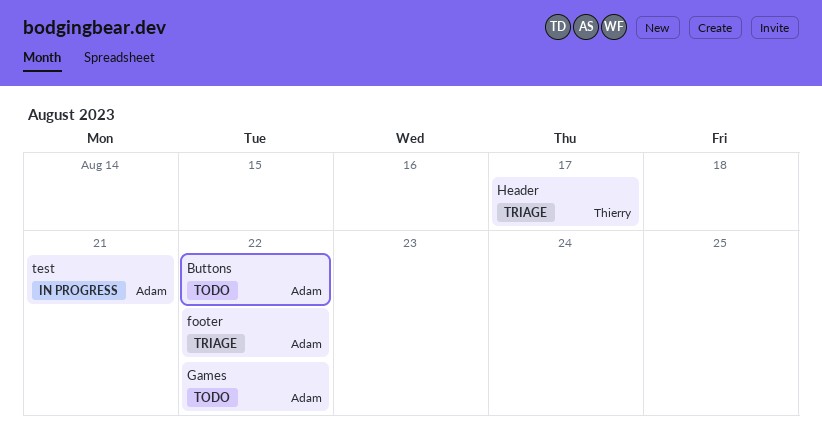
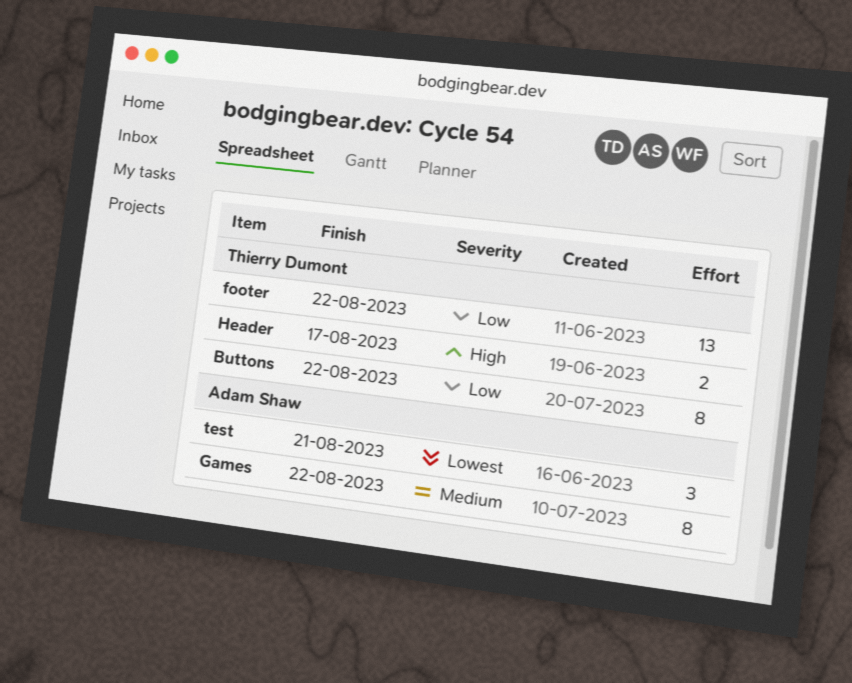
Buttons, owner: Adam Shaw -> Thierry Dumont
footer, owner: Adam Shaw -> Thierry Dumont

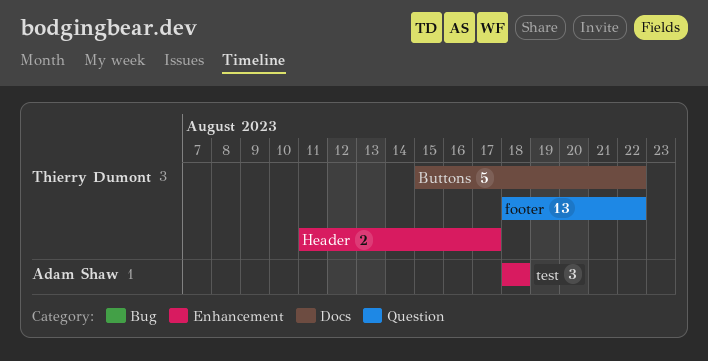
Buttons, estimate: 8 -> 5
Games: present -> none
test, due: Aug 21 -> Aug 18

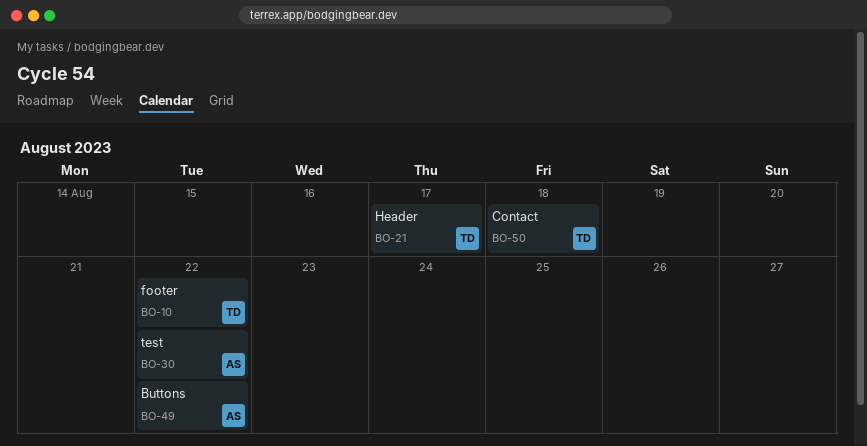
Buttons, owner: Thierry Dumont -> Adam Shaw
Contact: none -> present
test, due: Aug 18 -> Aug 22

